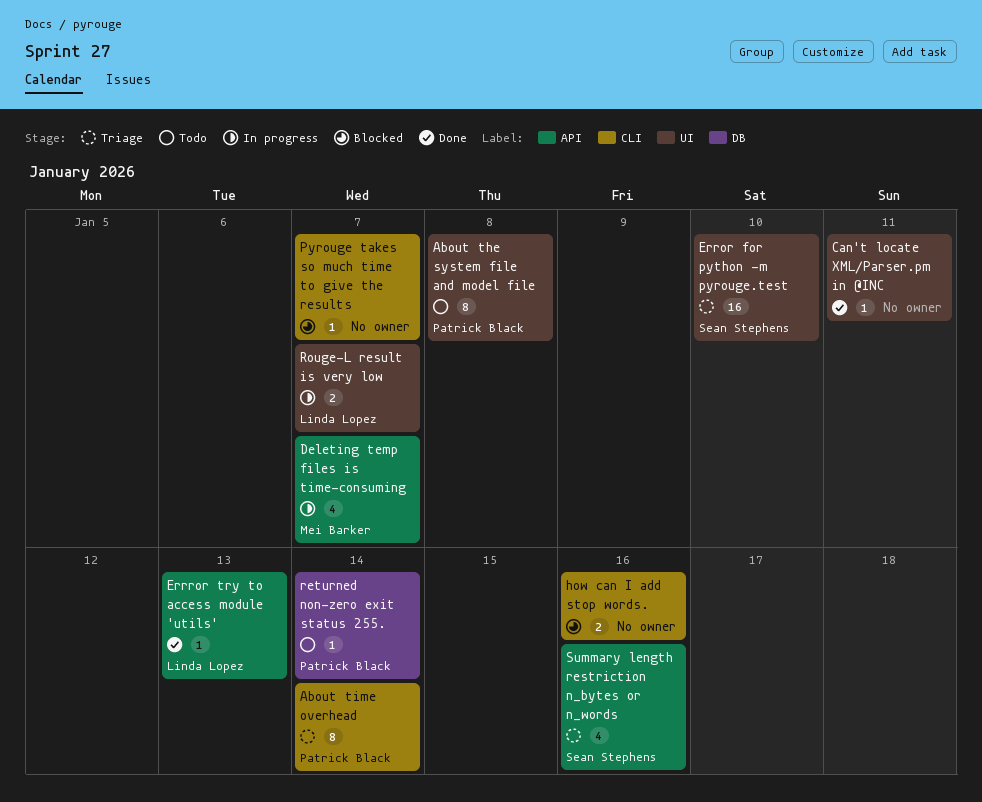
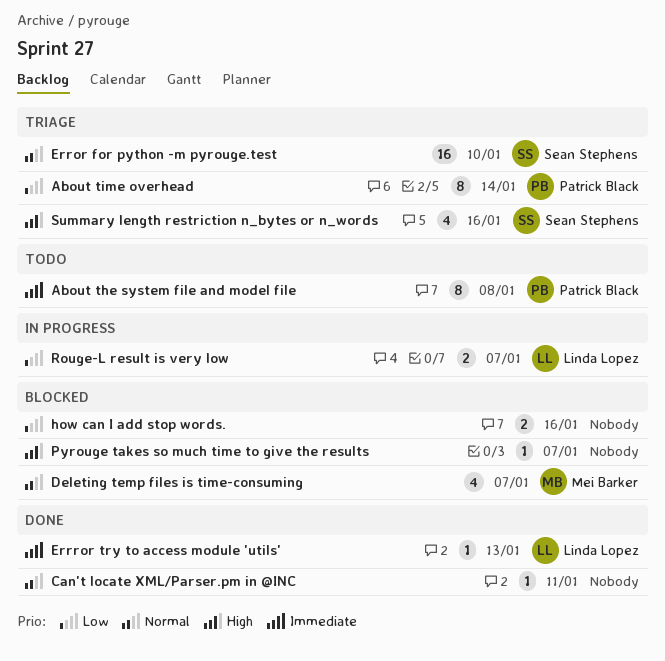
Deleting temp files is time-consuming, status: In progress -> Blocked
returned non-zero exit status 255.: present -> none

